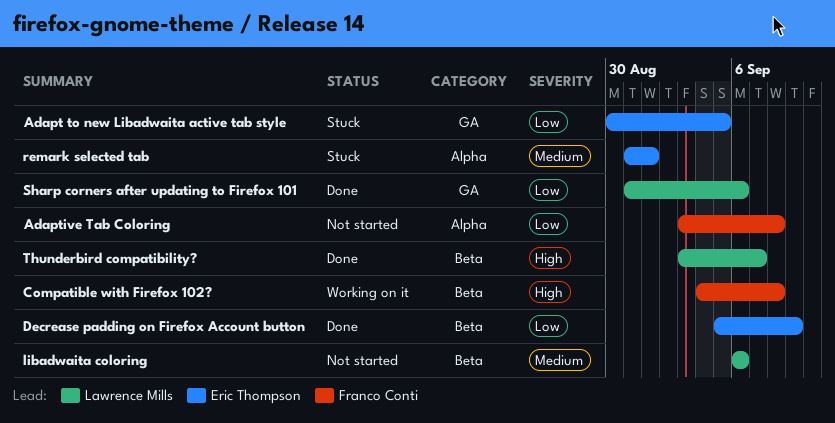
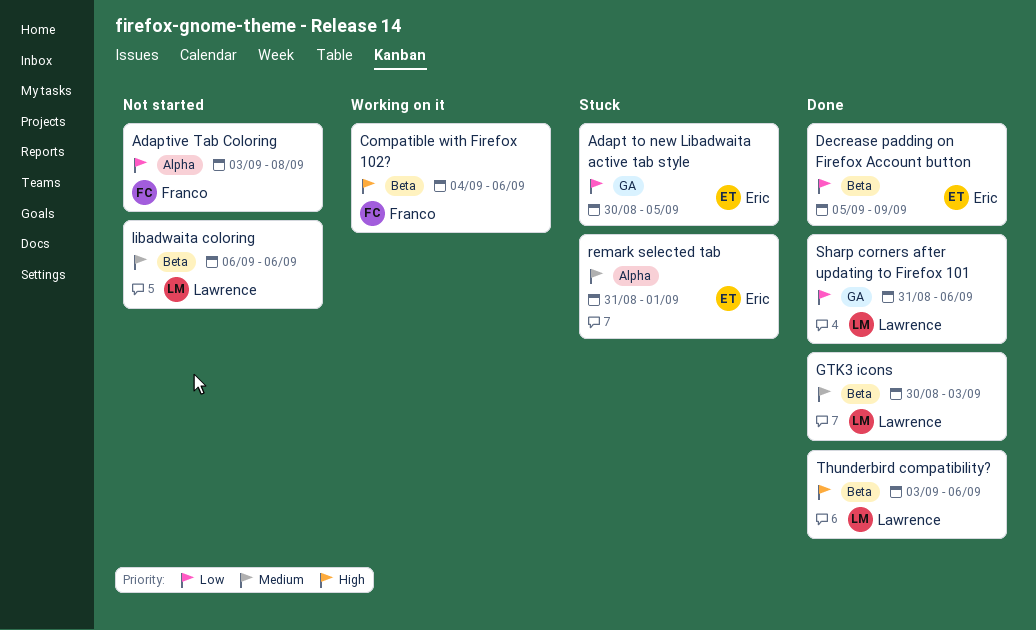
Compatible with Firefox 102?, due: Sep 8 -> Sep 6
GTK3 icons: none -> present
Thunderbird compatibility?, due: Sep 7 -> Sep 6

